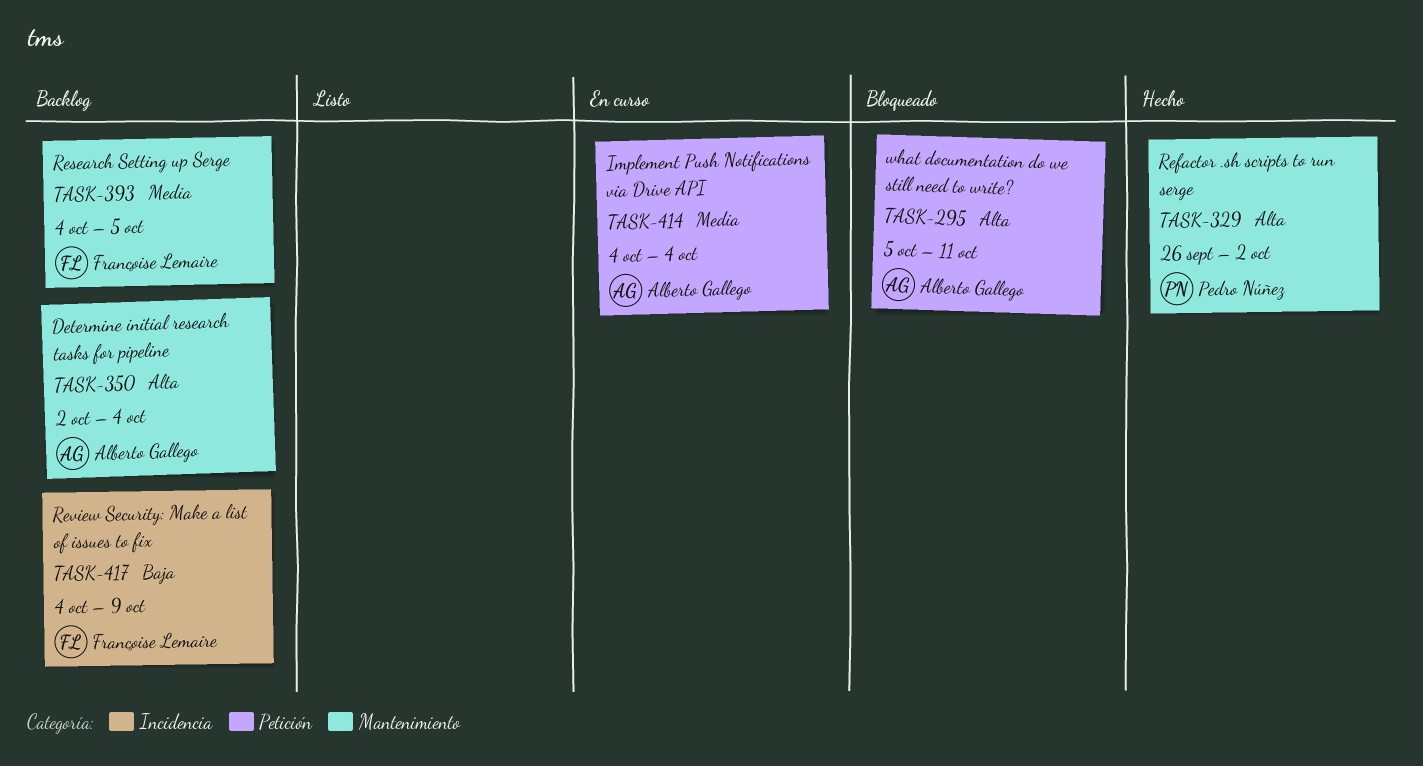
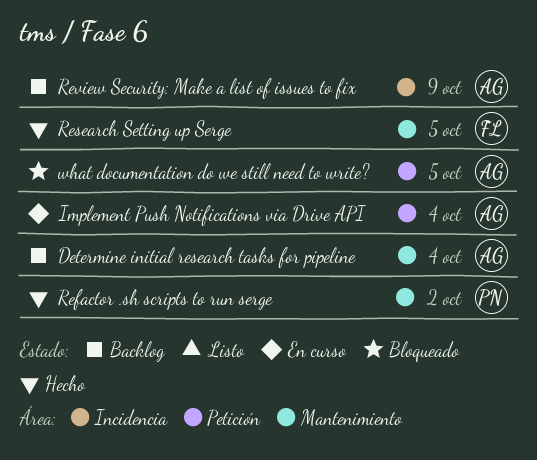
Research Setting up Serge, status: Backlog -> Hecho
Review Security: Make a list of issues to fix, owner: Françoise Lemaire -> Alberto Gallego
what documentation do we still need to write?, due: Oct 11 -> Oct 5

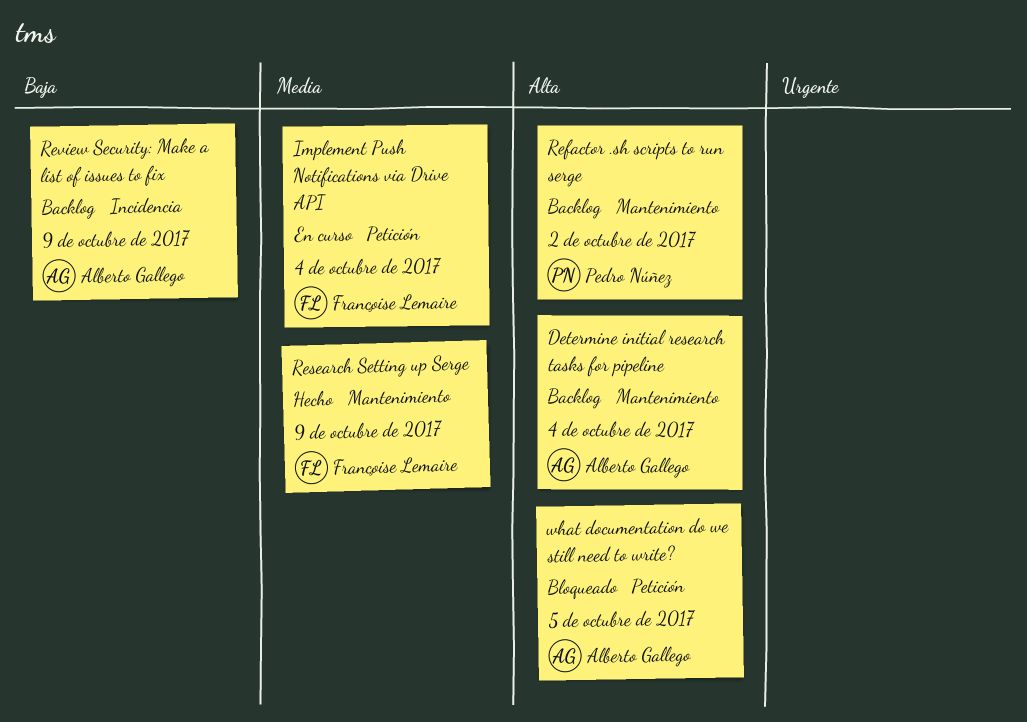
Implement Push Notifications via Drive API, owner: Alberto Gallego -> Françoise Lemaire
Refactor .sh scripts to run serge, status: Hecho -> Backlog
Research Setting up Serge, due: Oct 5 -> Oct 9

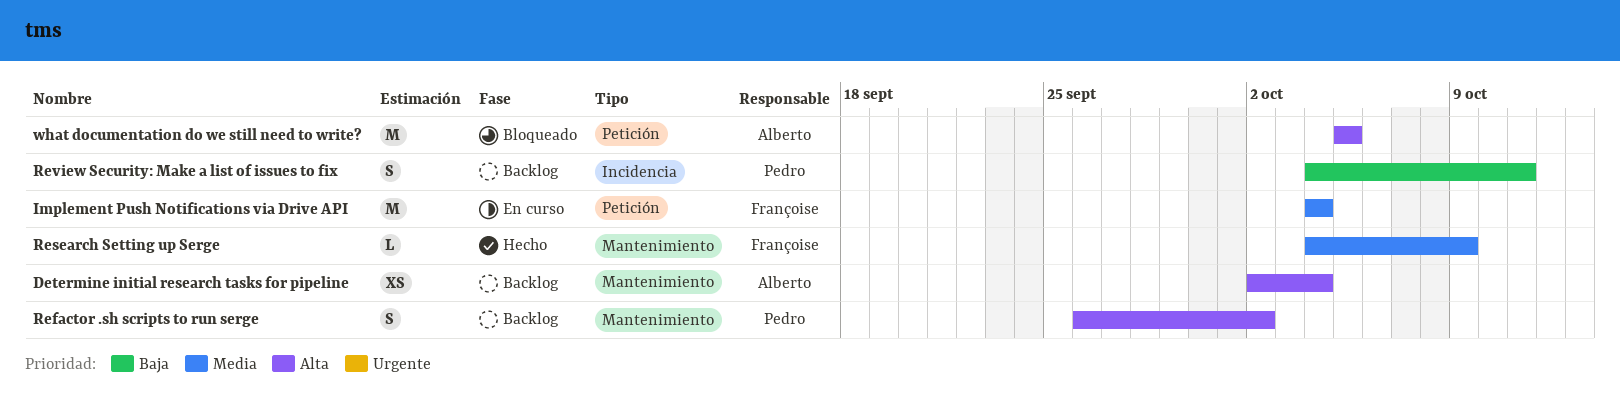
Review Security: Make a list of issues to fix, owner: Alberto Gallego -> Pedro Núñez
Review Security: Make a list of issues to fix, due: Oct 9 -> Oct 11

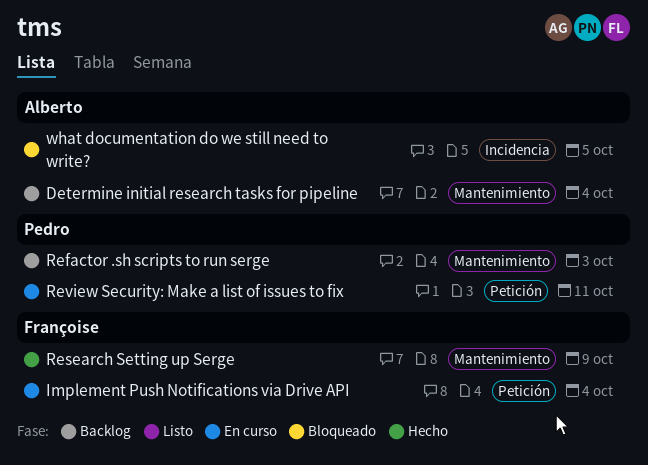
Refactor .sh scripts to run serge, due: Oct 2 -> Oct 3
Review Security: Make a list of issues to fix, status: Backlog -> En curso
Review Security: Make a list of issues to fix, label: Incidencia -> Petición
what documentation do we still need to write?, label: Petición -> Incidencia

